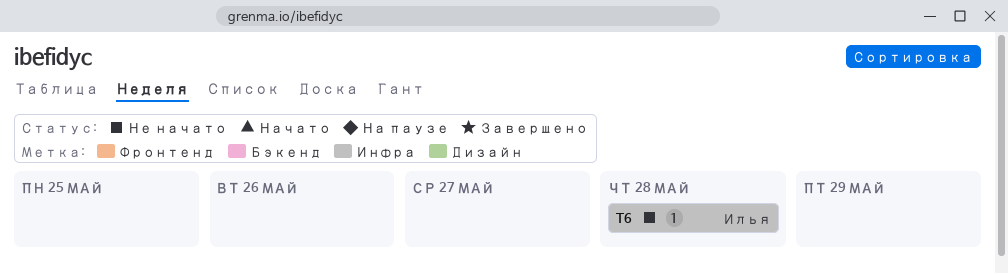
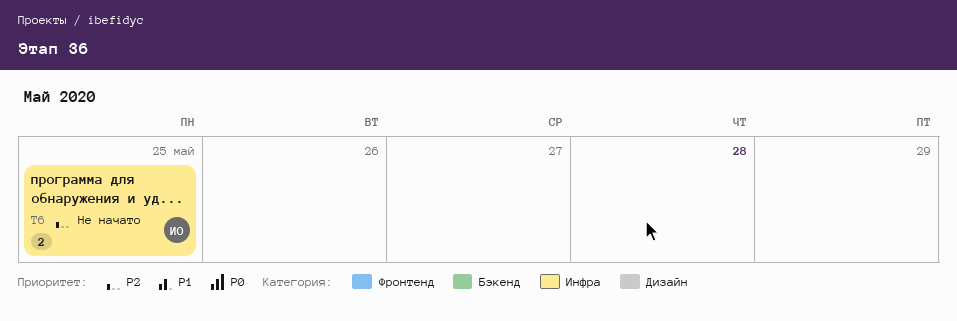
T6, estimate: 1 -> 2
T6, due: May 28 -> May 25

